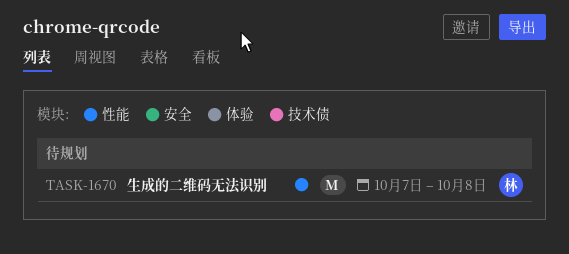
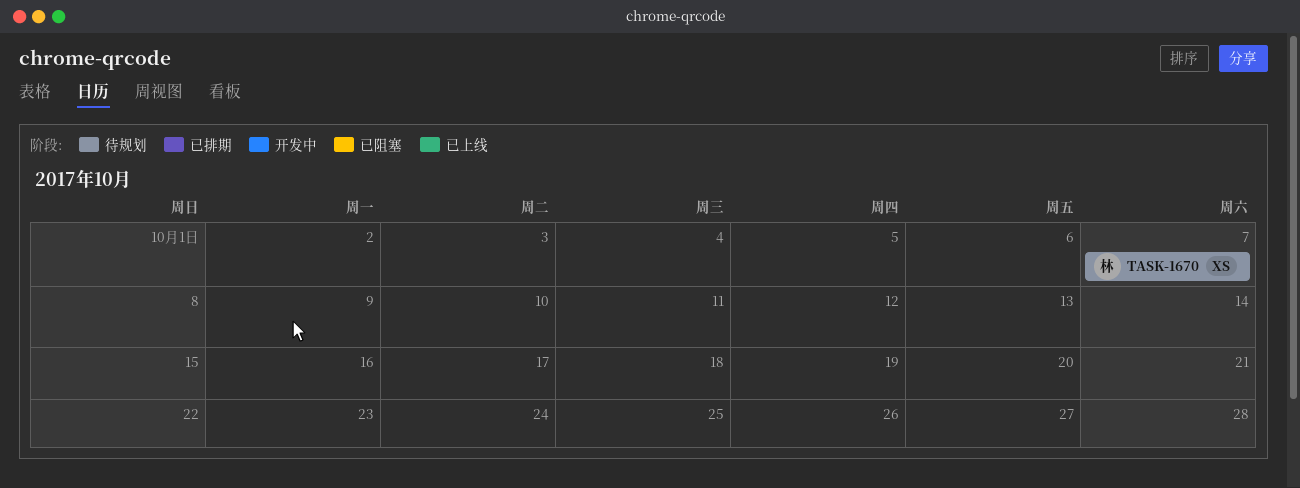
TASK-1670, estimate: M -> XS
TASK-1670, due: Oct 8 -> Oct 7

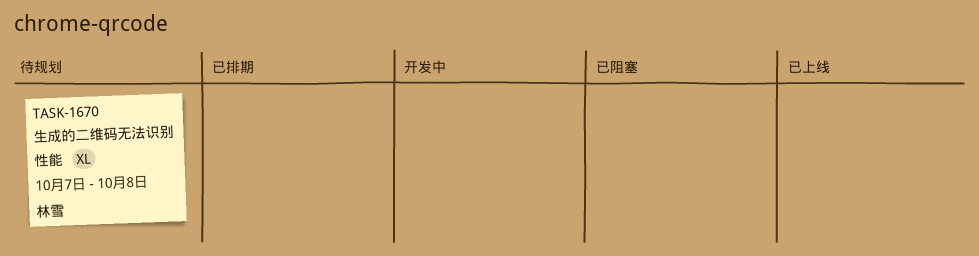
TASK-1670, estimate: XS -> XL
TASK-1670, due: Oct 7 -> Oct 8

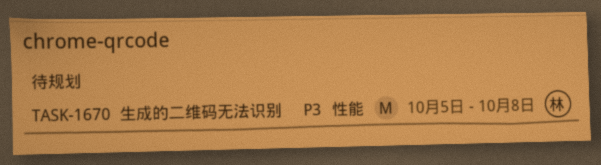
TASK-1670, estimate: XL -> M
TASK-1670, start: Oct 7 -> Oct 5

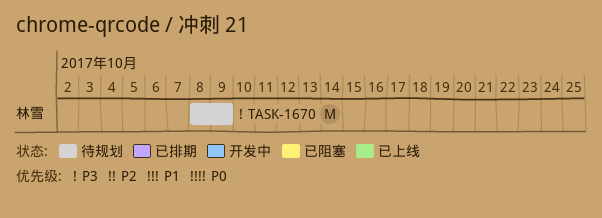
TASK-1670, start: Oct 5 -> Oct 8
TASK-1670, due: Oct 8 -> Oct 9

